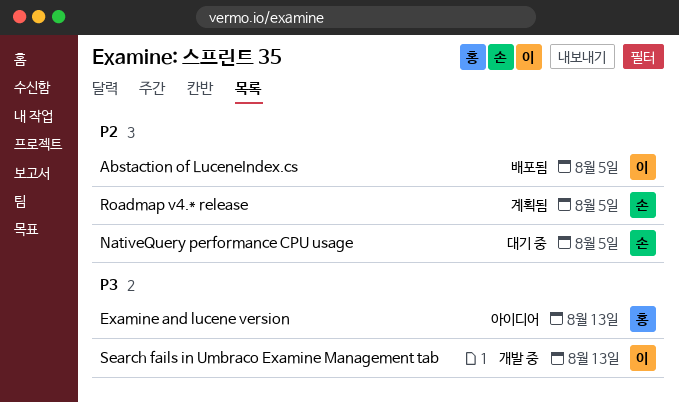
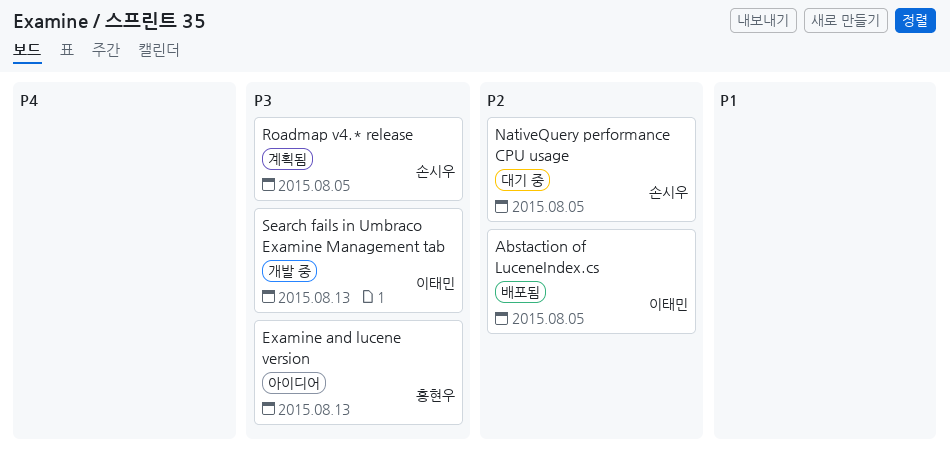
Roadmap v4.* release, priority: P2 -> P3

